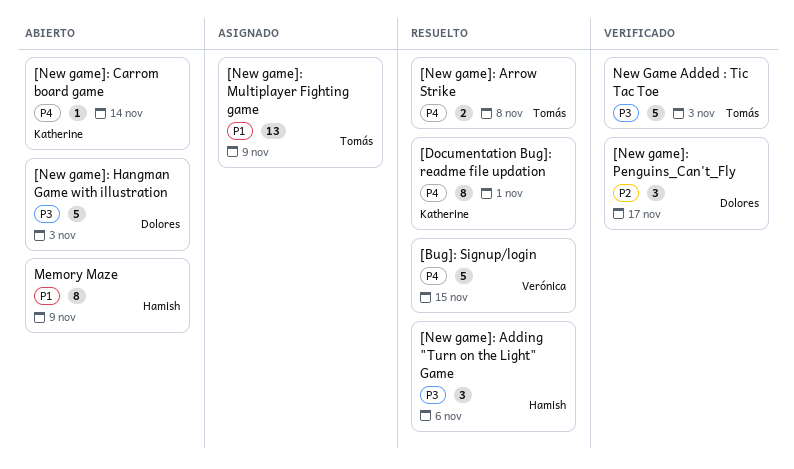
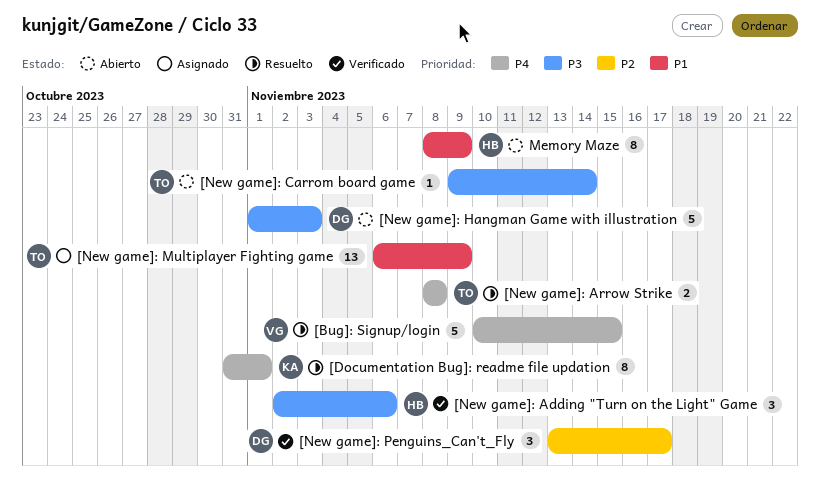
[New game]: Adding "Turn on the Light" Game, status: Resuelto -> Verificado
[New game]: Carrom board game, owner: Katherine -> Tomás
[New game]: Carrom board game, priority: P4 -> P3
New Game Added : Tic Tac Toe: present -> none

